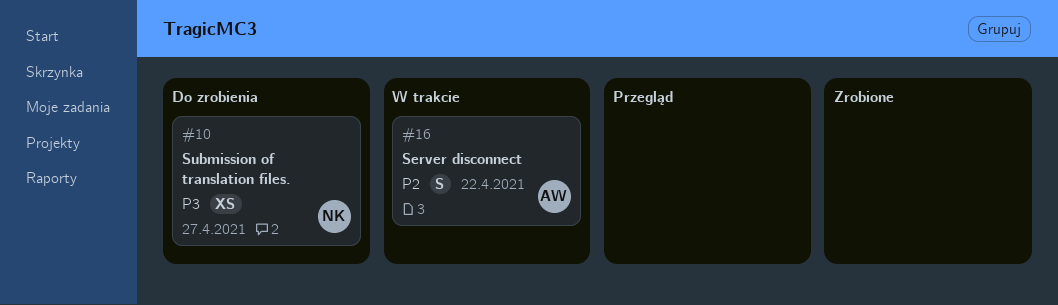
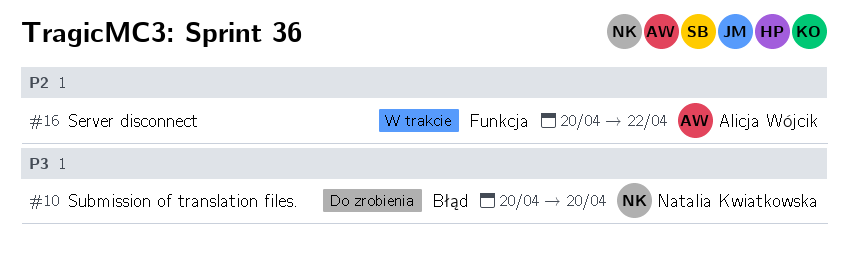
#10, due: Apr 27 -> Apr 20

